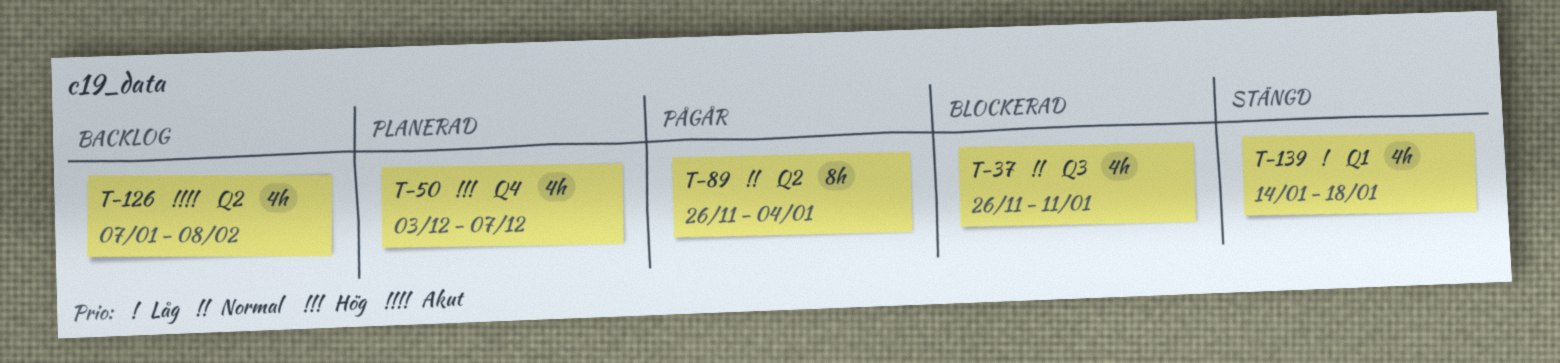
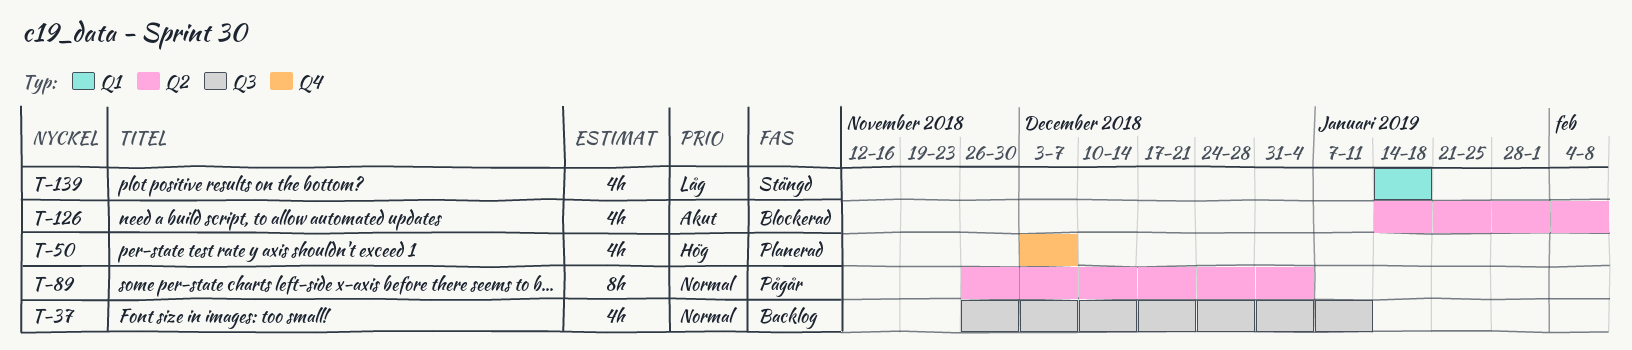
T-37, status: Blockerad -> Backlog
T-126, status: Backlog -> Blockerad
T-126, start: Jan 7 -> Jan 14

